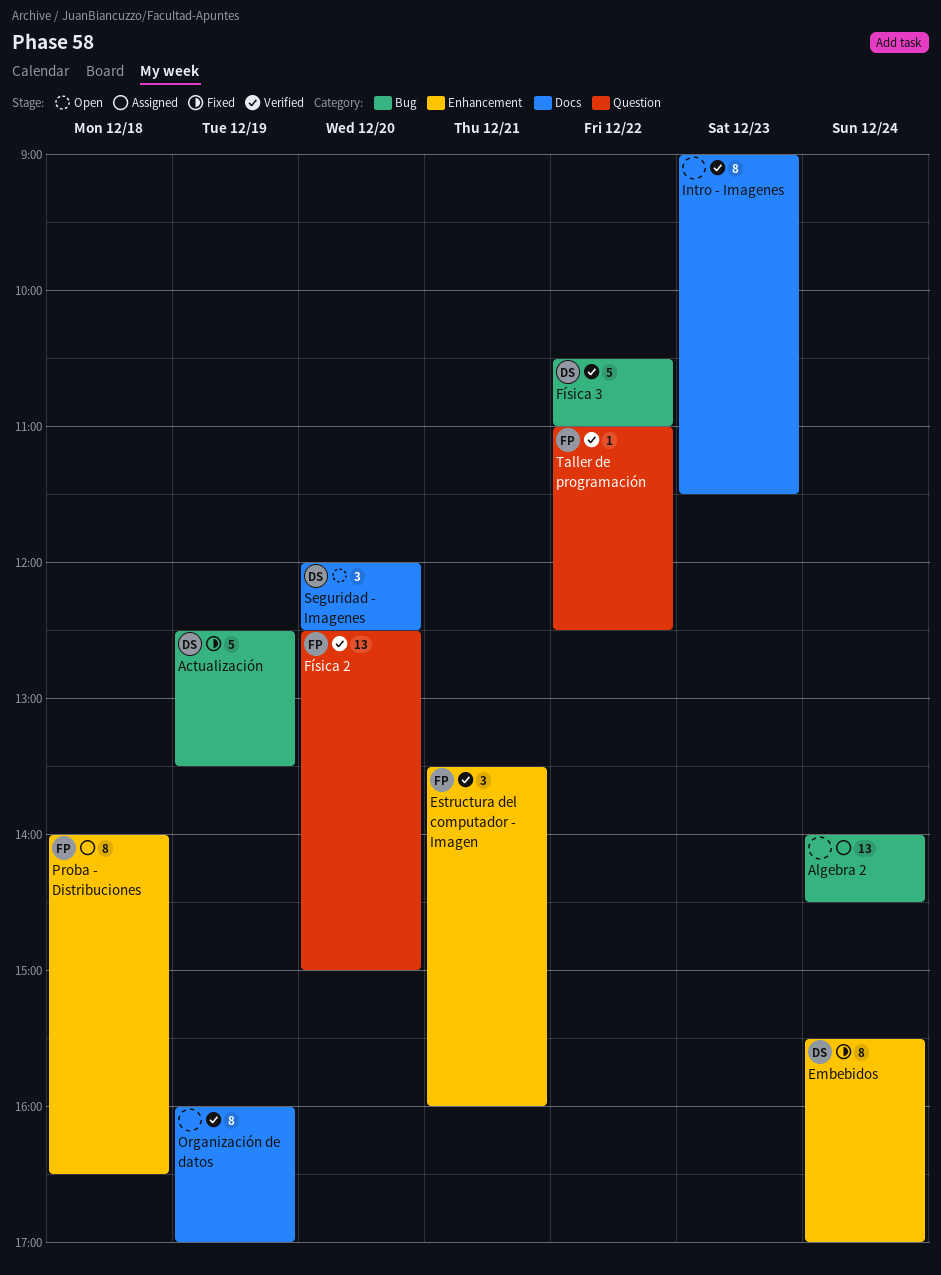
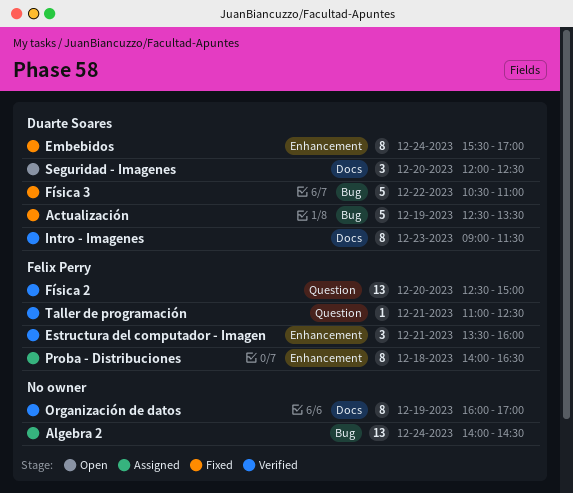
Física 3, status: Verified -> Fixed
Intro - Imagenes, owner: none -> Duarte Soares
Taller de programación, day: Dec 22 -> Dec 21

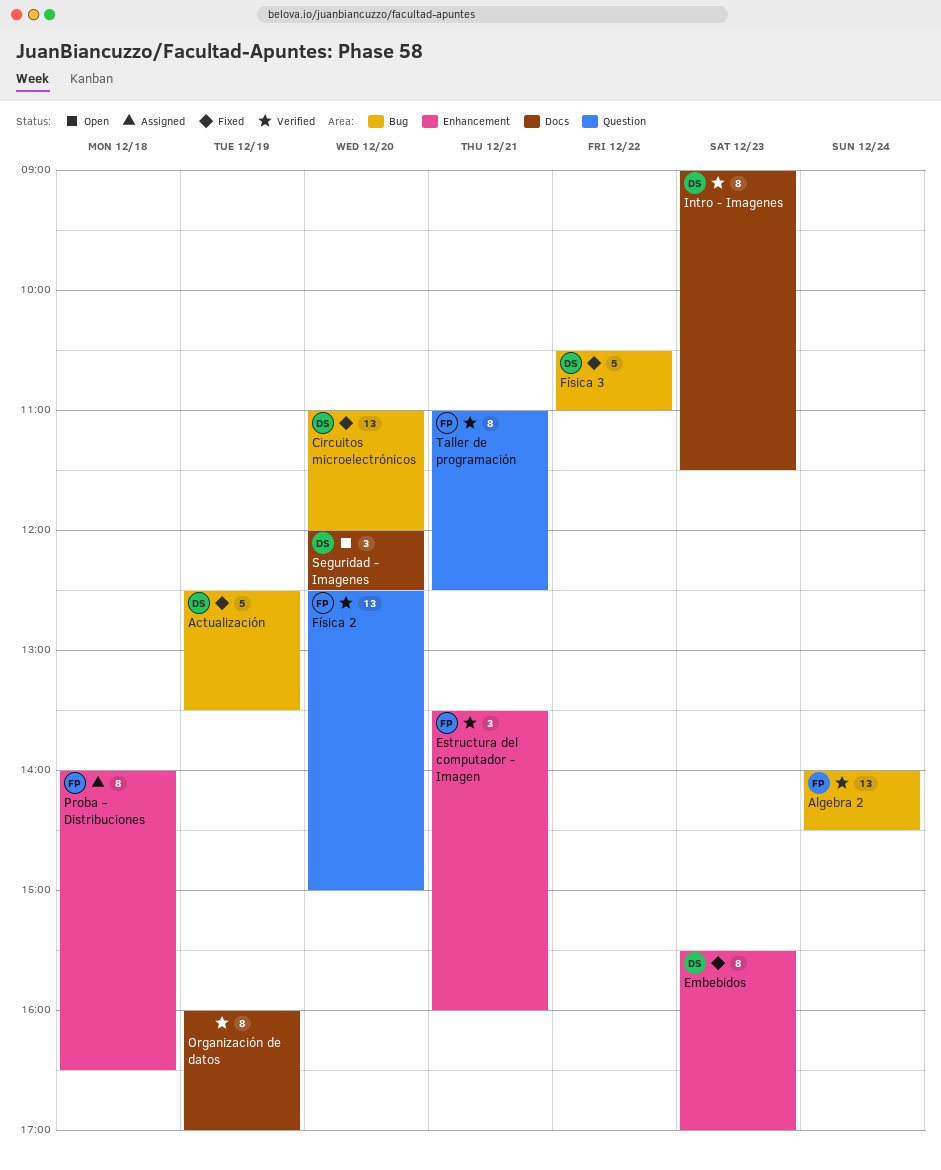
Algebra 2, status: Assigned -> Verified
Algebra 2, owner: none -> Felix Perry
Circuitos microelectrónicos: none -> present
Embebidos, day: Dec 24 -> Dec 23
Taller de programación, estimate: 1 -> 8

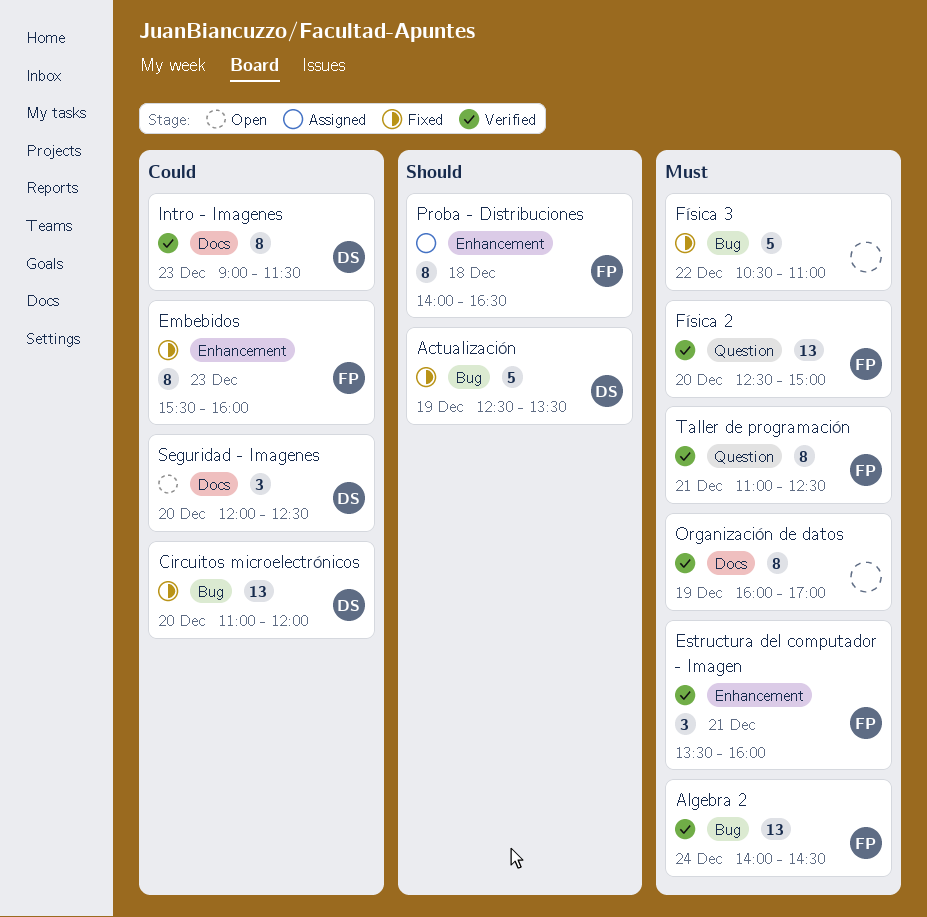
Embebidos, owner: DS -> FP
Embebidos, ends: 17:00 -> 16:00
Física 3, owner: DS -> none

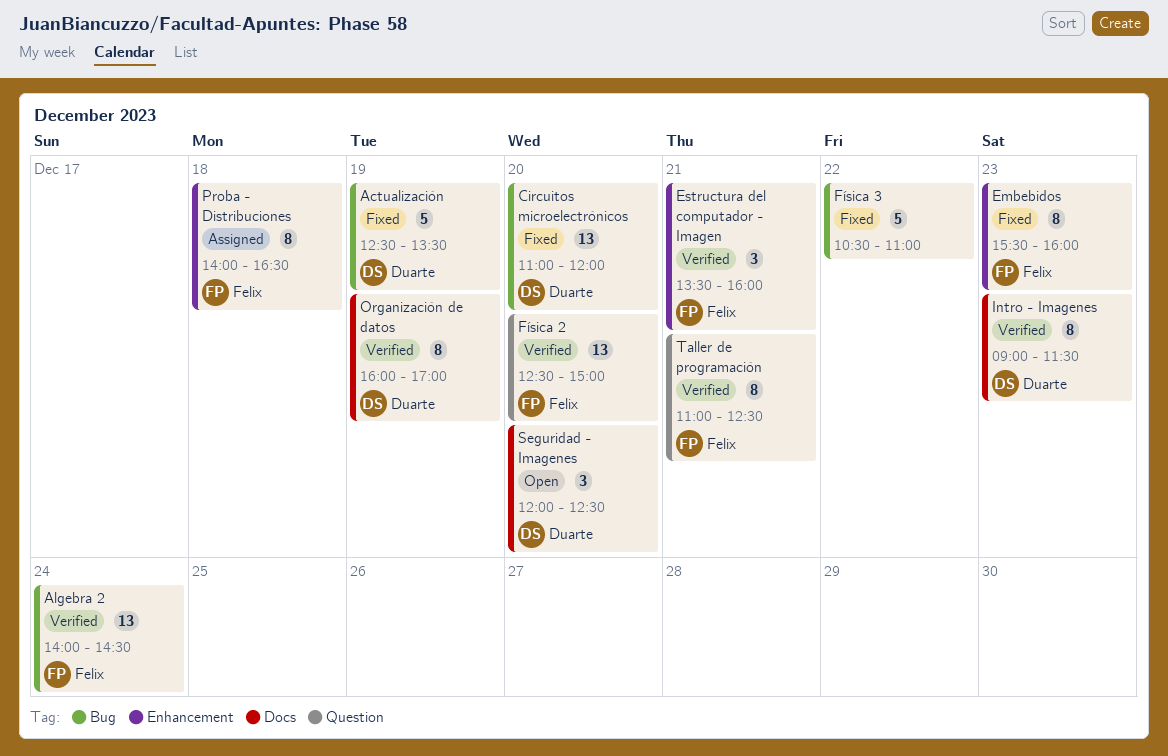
Organización de datos, owner: none -> Duarte

